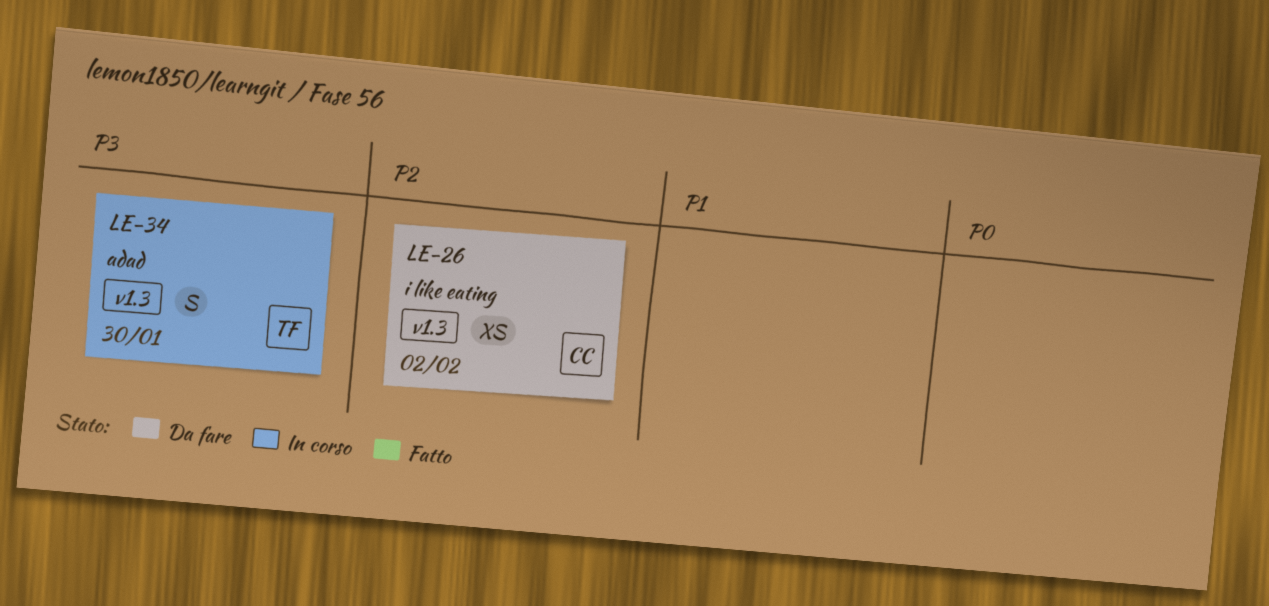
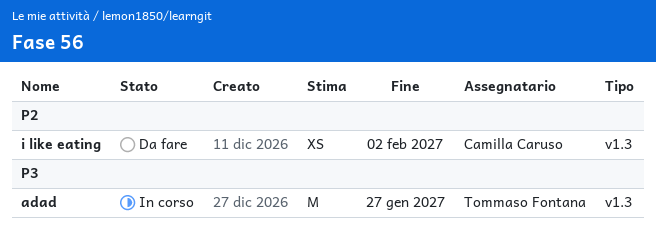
adad, estimate: S -> M
adad, due: Jan 30 -> Jan 27

